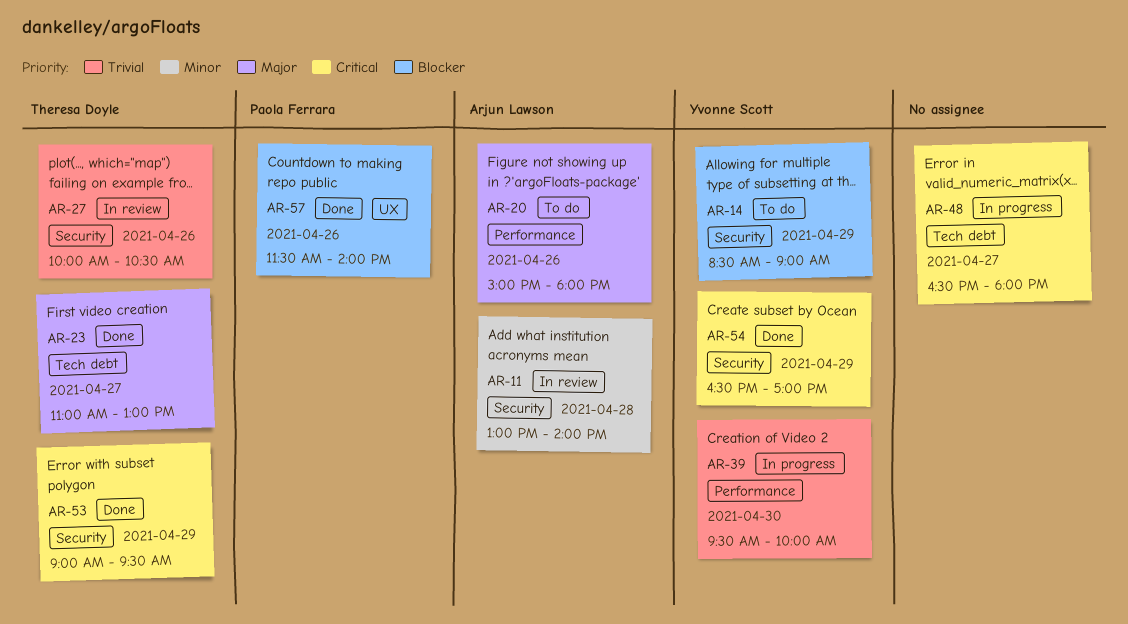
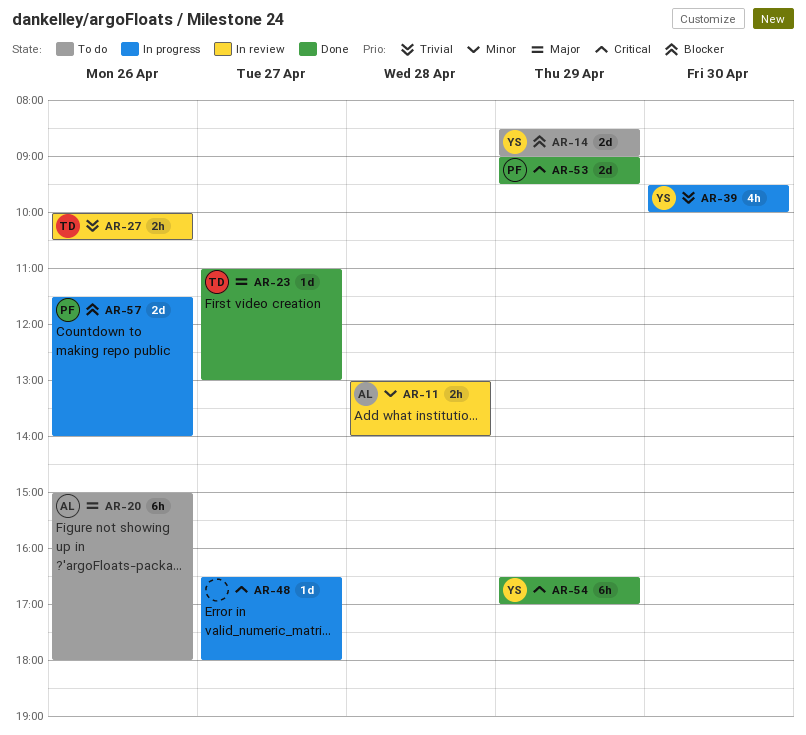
AR-53, owner: Theresa Doyle -> Paola Ferrara
AR-57, status: Done -> In progress

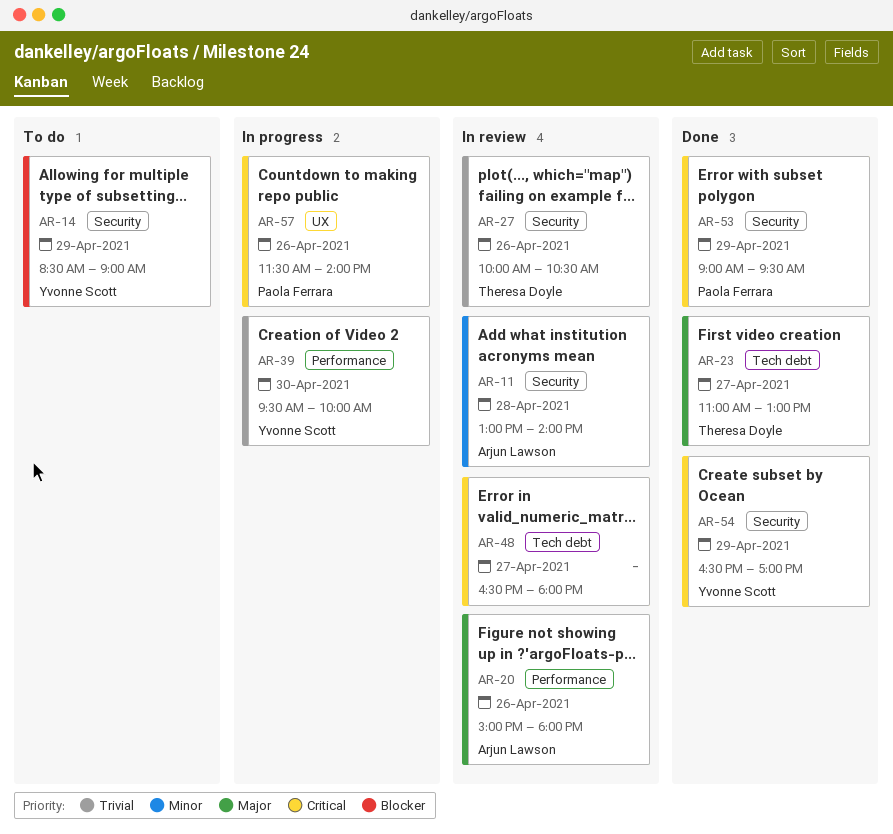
AR-20, status: To do -> In review
AR-48, status: In progress -> In review
AR-57, priority: Blocker -> Critical

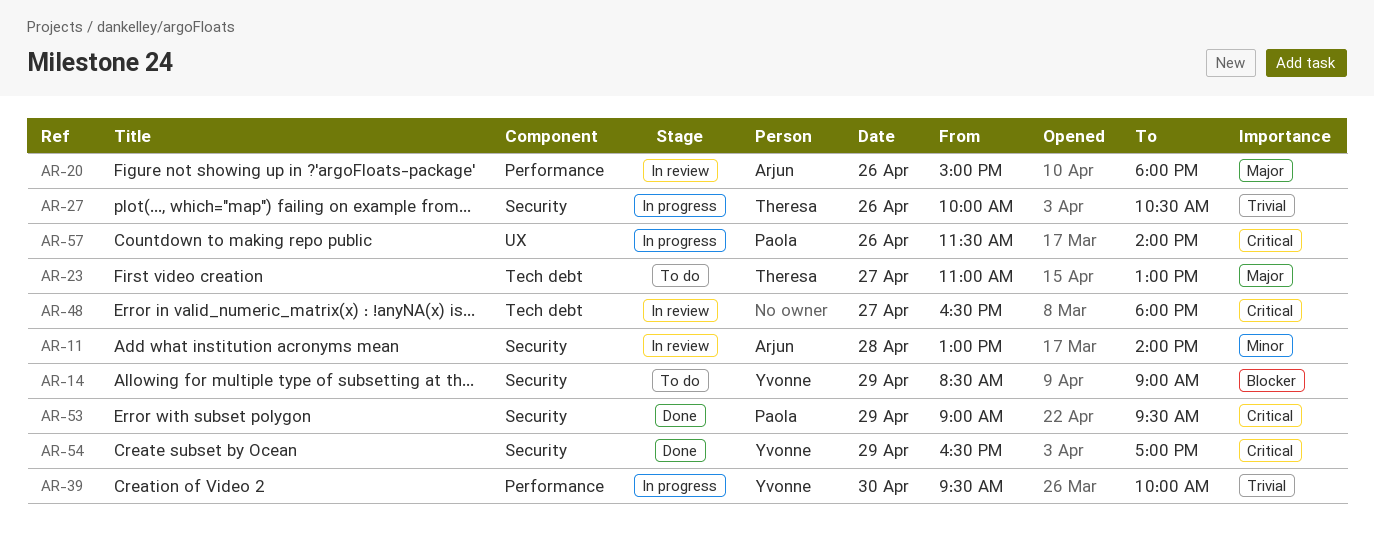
AR-23, status: Done -> To do
AR-27, status: In review -> In progress

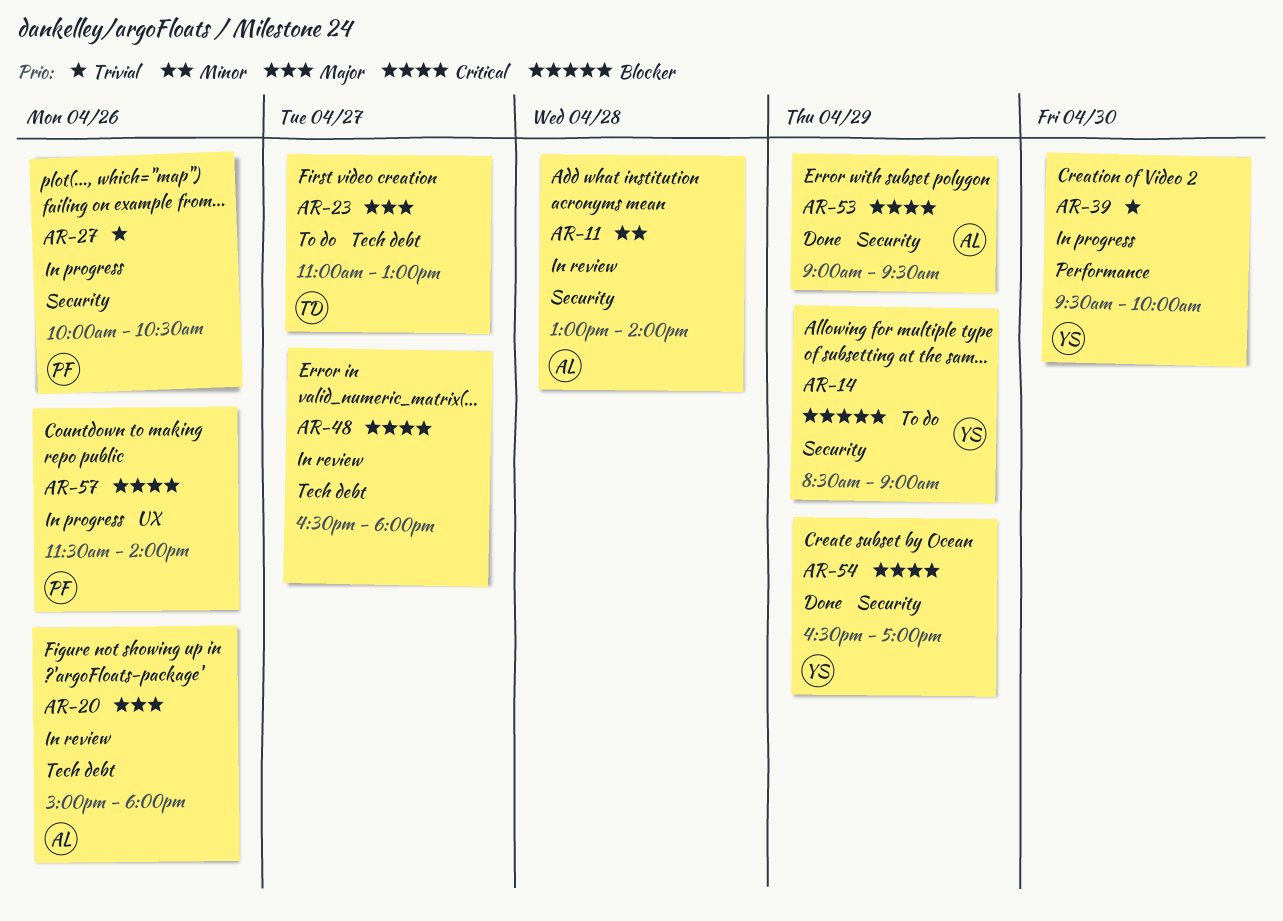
AR-20, label: Performance -> Tech debt
AR-27, owner: Theresa -> Paola
AR-53, owner: Paola -> Arjun

